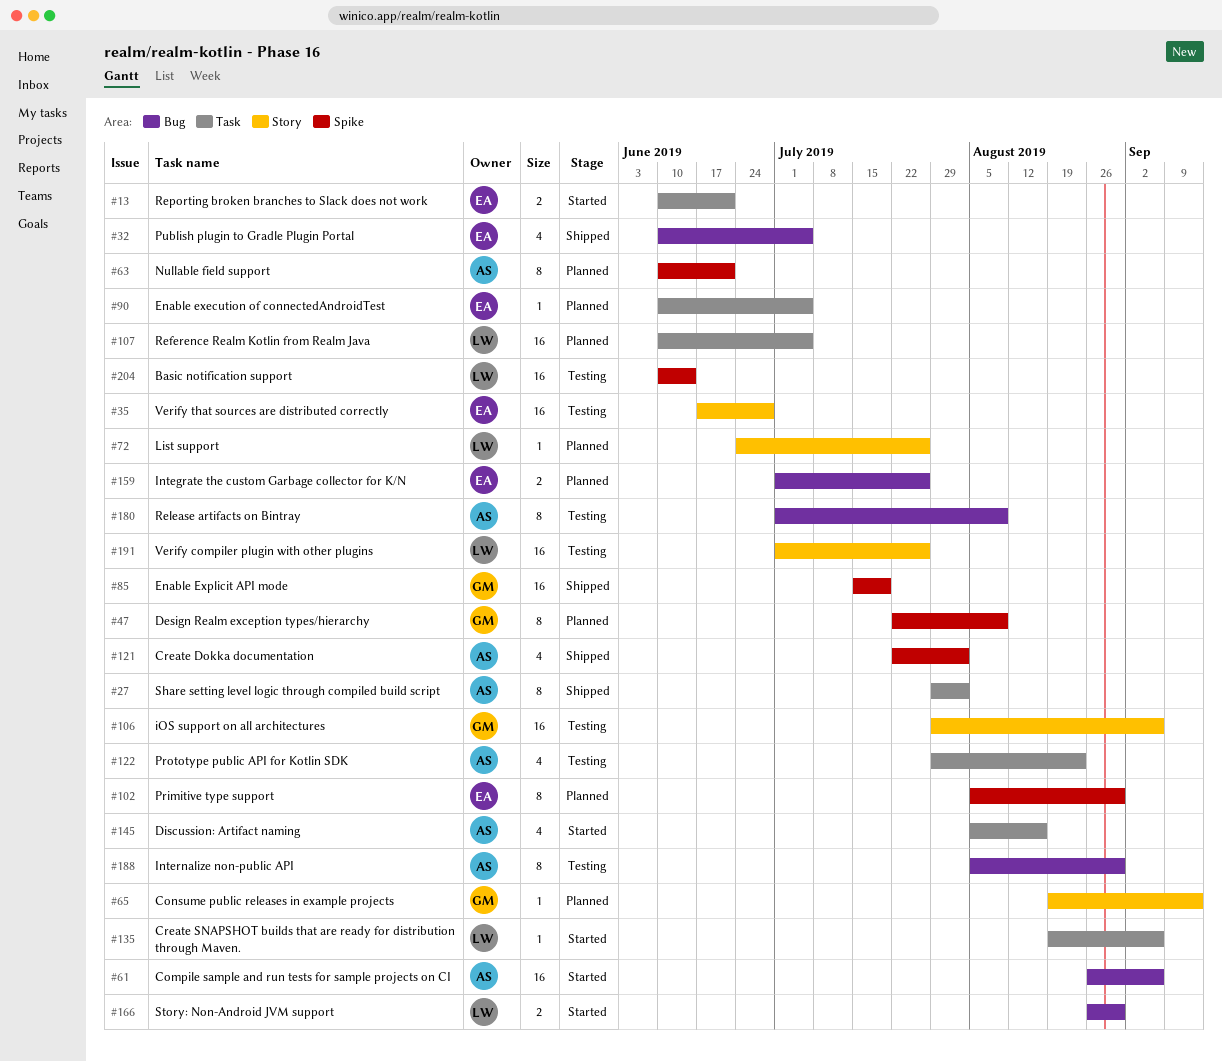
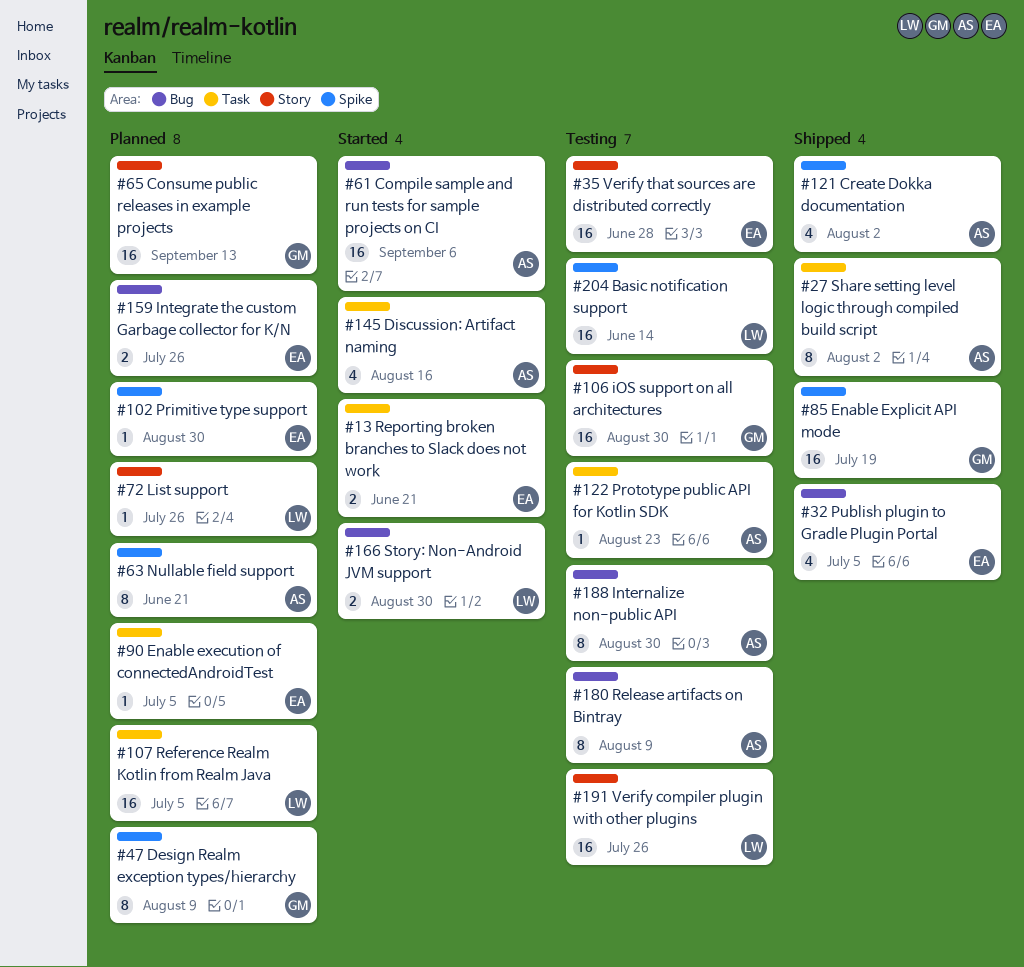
#65, estimate: 1 -> 16
#102, estimate: 8 -> 1
#106, due: Sep 6 -> Aug 30
#122, estimate: 4 -> 1
#135: present -> none

